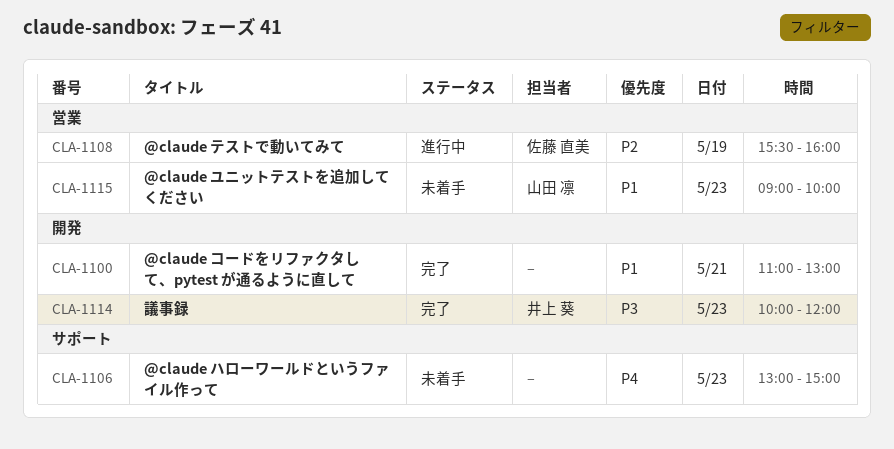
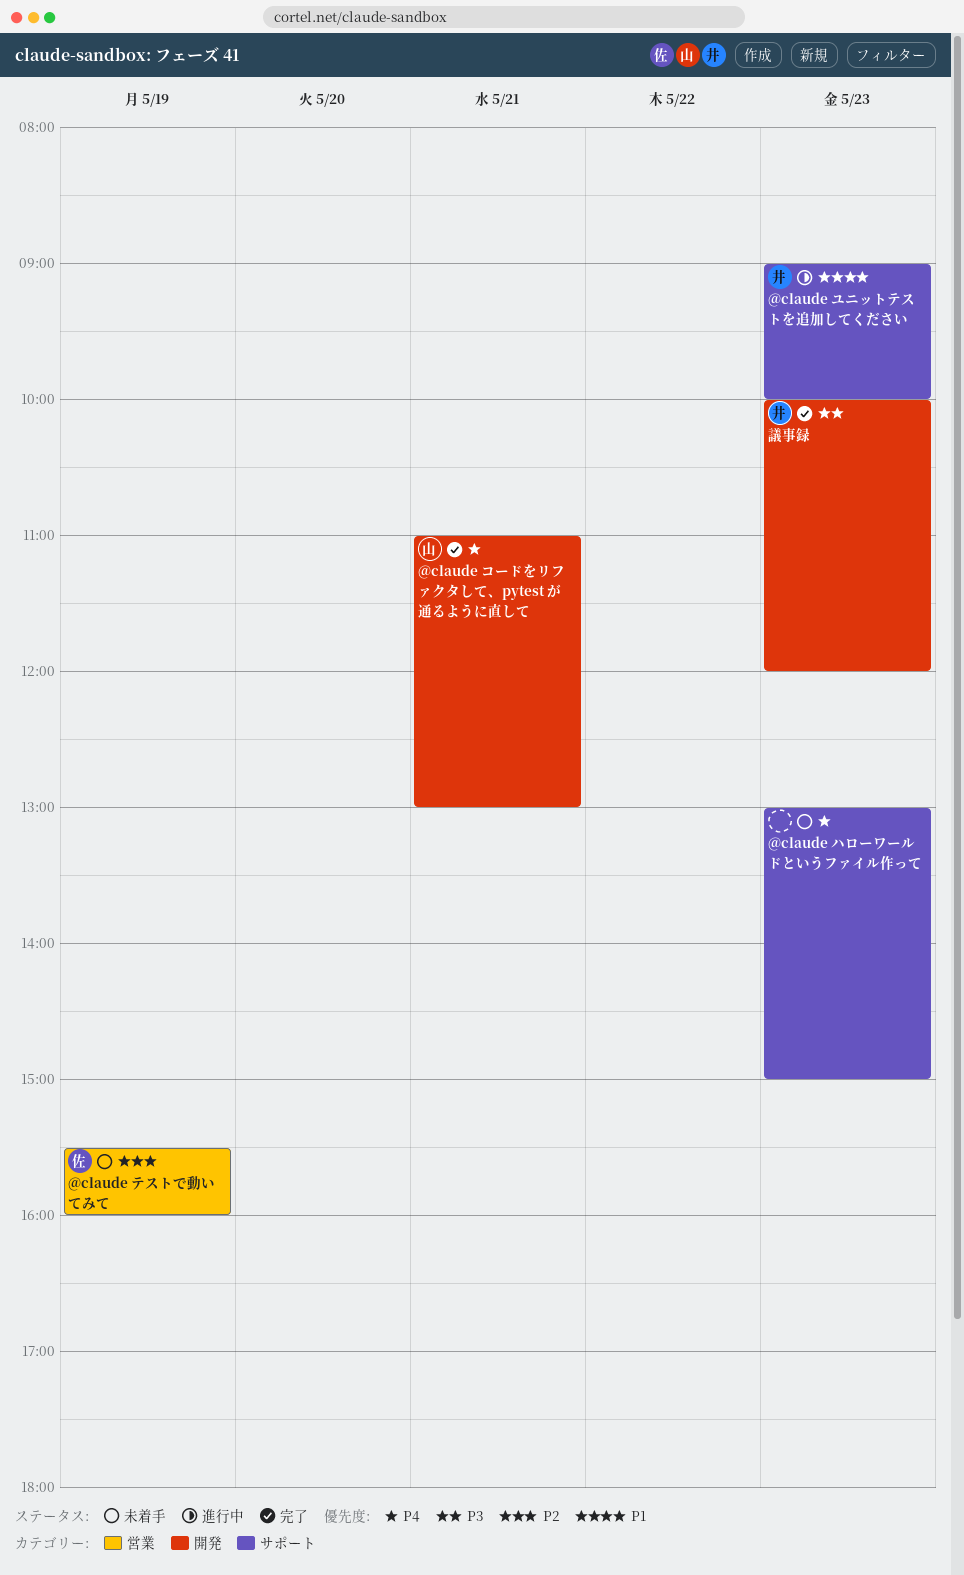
@claude コードをリファクタして、pytest が通るように直して, owner: none -> 山田 凛
@claude コードをリファクタして、pytest が通るように直して, priority: P1 -> P4
@claude テストで動いてみて, status: 進行中 -> 未着手
@claude ユニットテストを追加してください, status: 未着手 -> 進行中
@claude ユニットテストを追加してください, owner: 山田 凛 -> 井上 葵
@claude ユニットテストを追加してください, label: 営業 -> サポート

